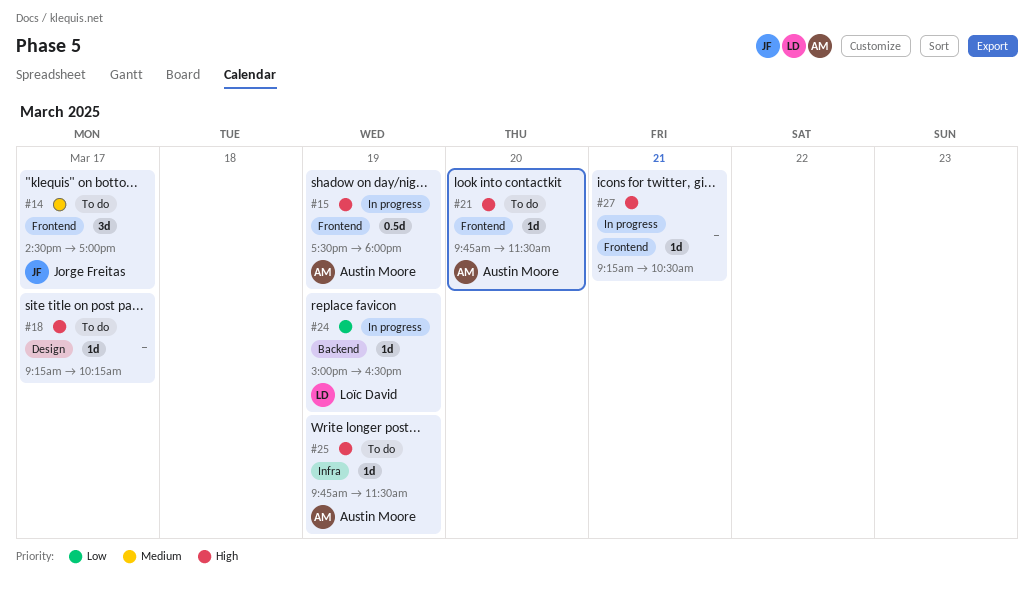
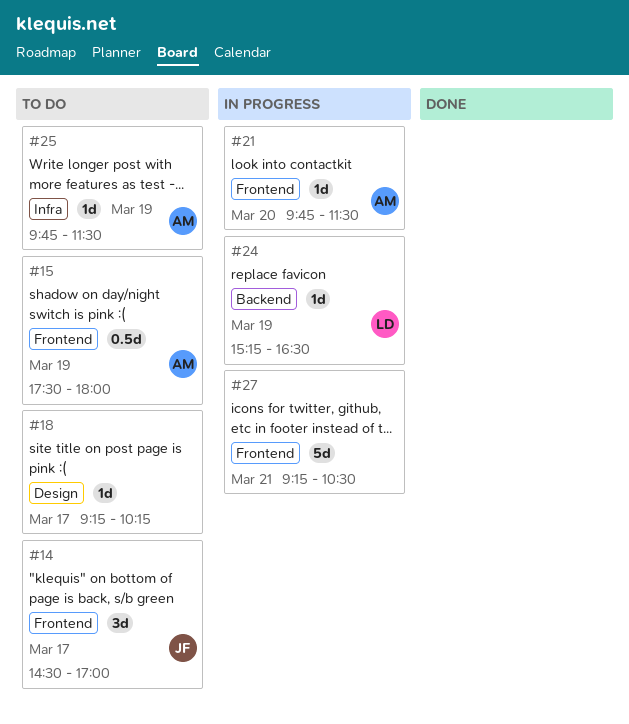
#15, status: In progress -> To do
#21, status: To do -> In progress
#24, begins: 15:00 -> 15:15
#27, estimate: 1d -> 5d

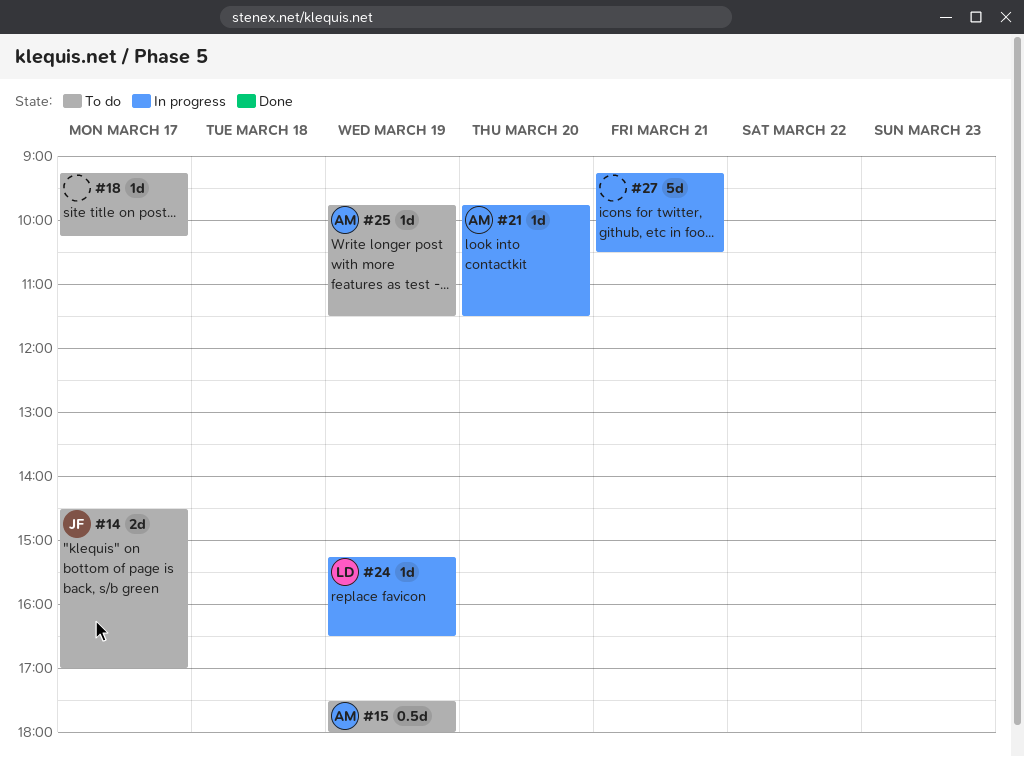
#14, estimate: 3d -> 2d

